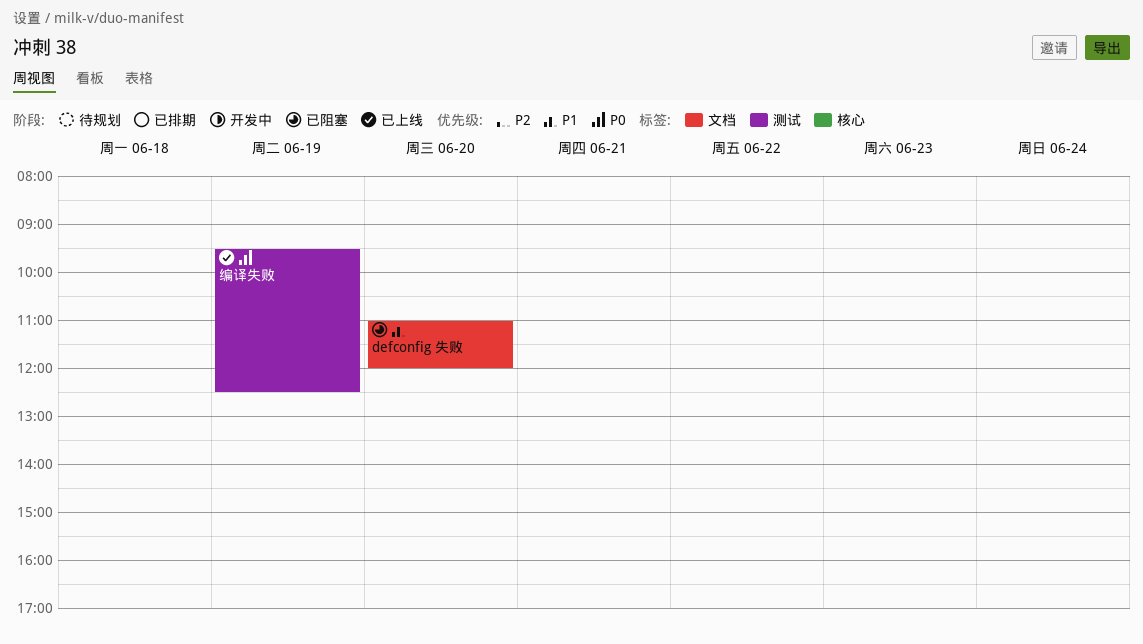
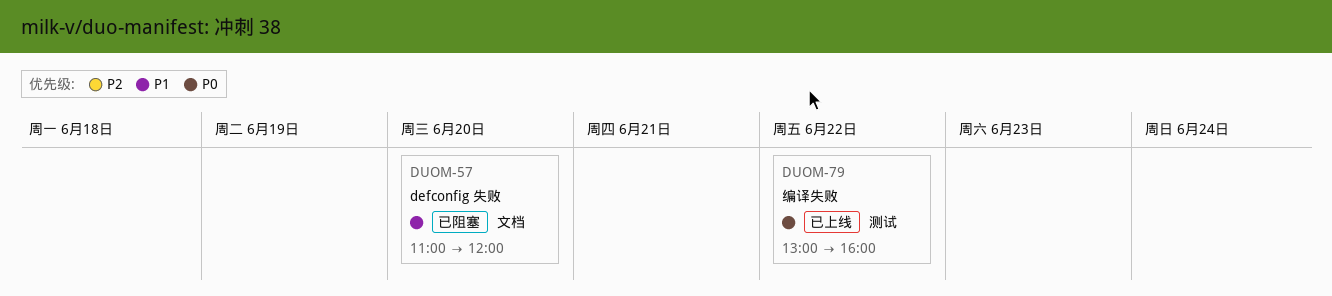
编译失败, day: Jun 19 -> Jun 22
编译失败, begins: 09:30 -> 13:00
编译失败, ends: 12:30 -> 16:00

